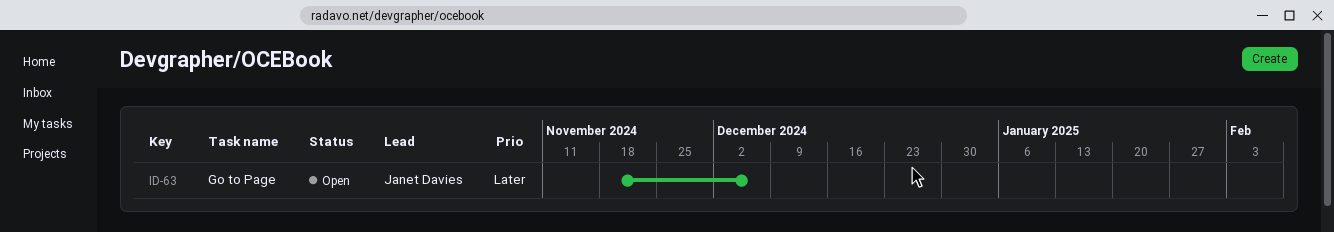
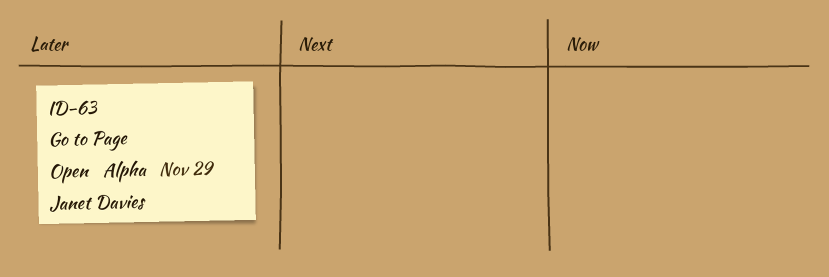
ID-63, due: Dec 6 -> Nov 29

